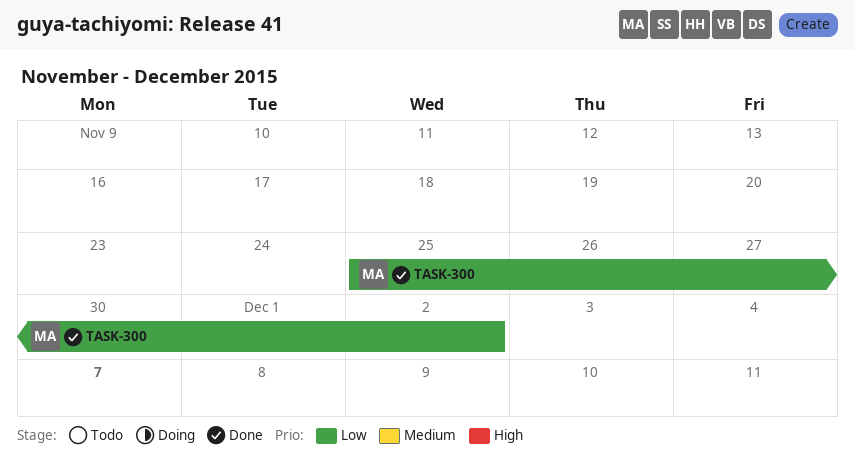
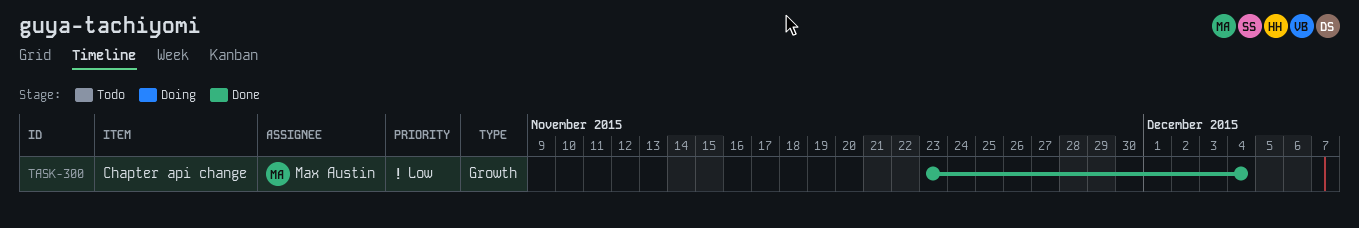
TASK-300, start: Nov 25 -> Nov 23
TASK-300, due: Dec 2 -> Dec 4

